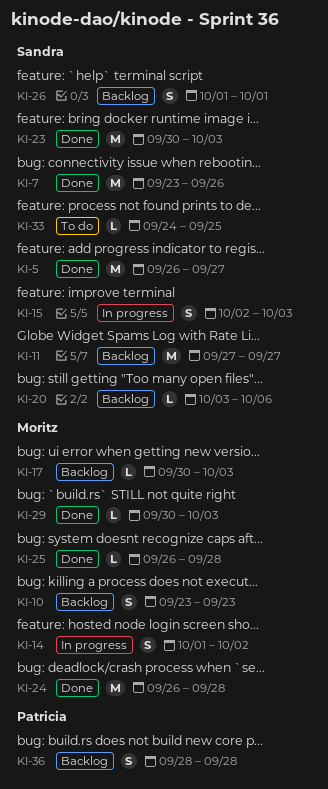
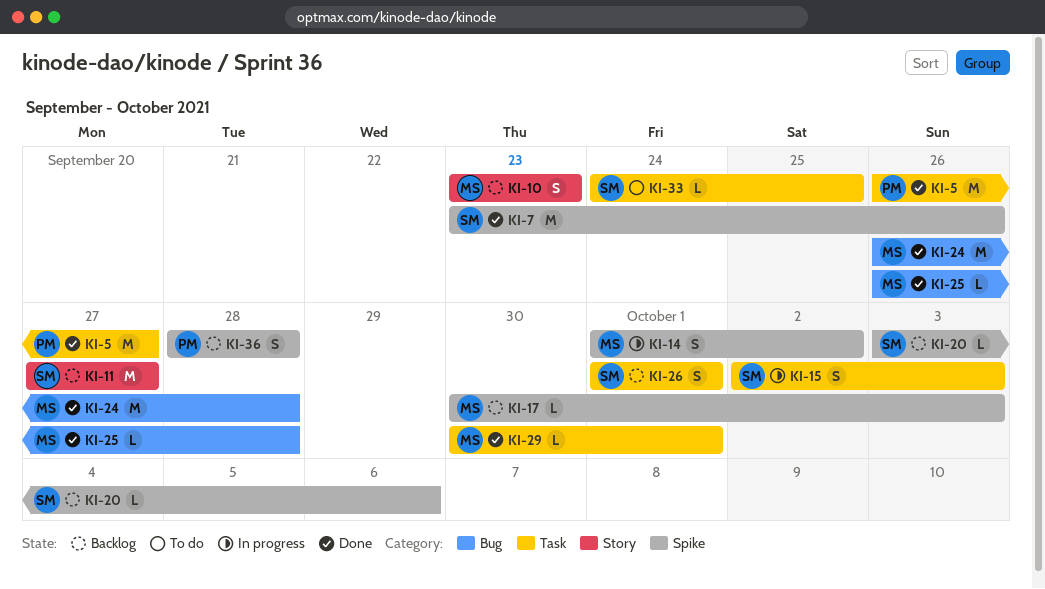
KI-5, owner: Sandra -> Patricia
KI-23: present -> none
KI-29, due: Oct 3 -> Oct 1

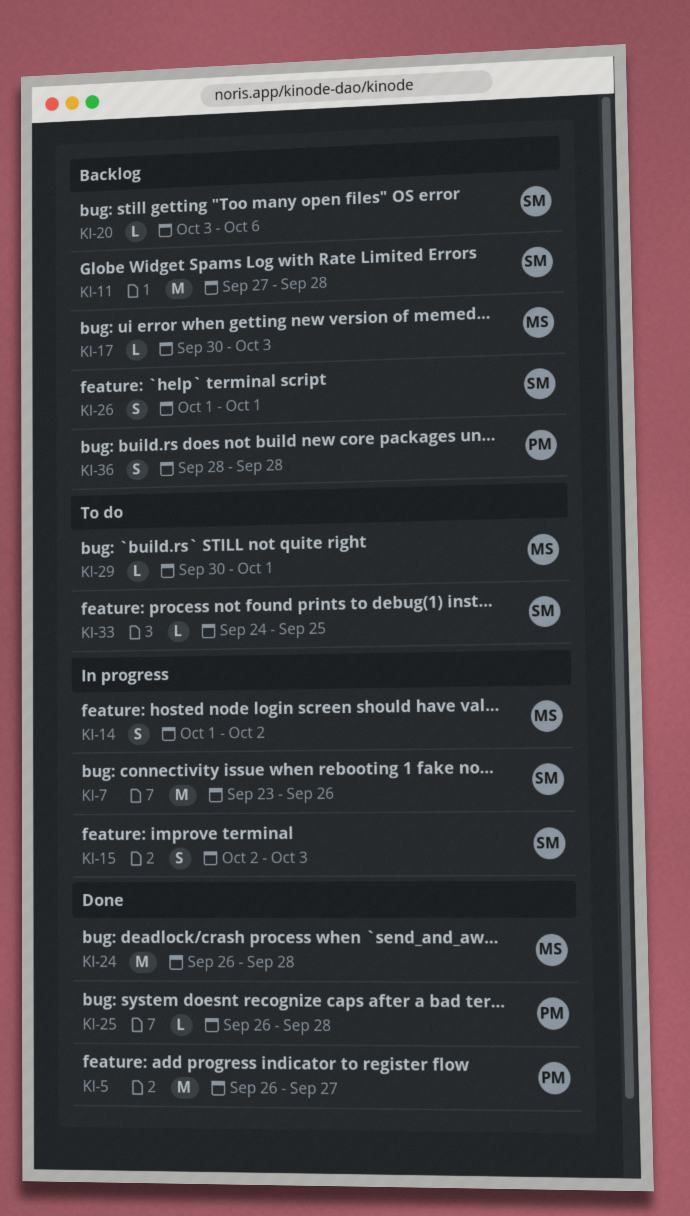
KI-7, status: Done -> In progress
KI-10: present -> none
KI-11, due: Sep 27 -> Sep 28
KI-25, owner: MS -> PM
KI-29, status: Done -> To do

